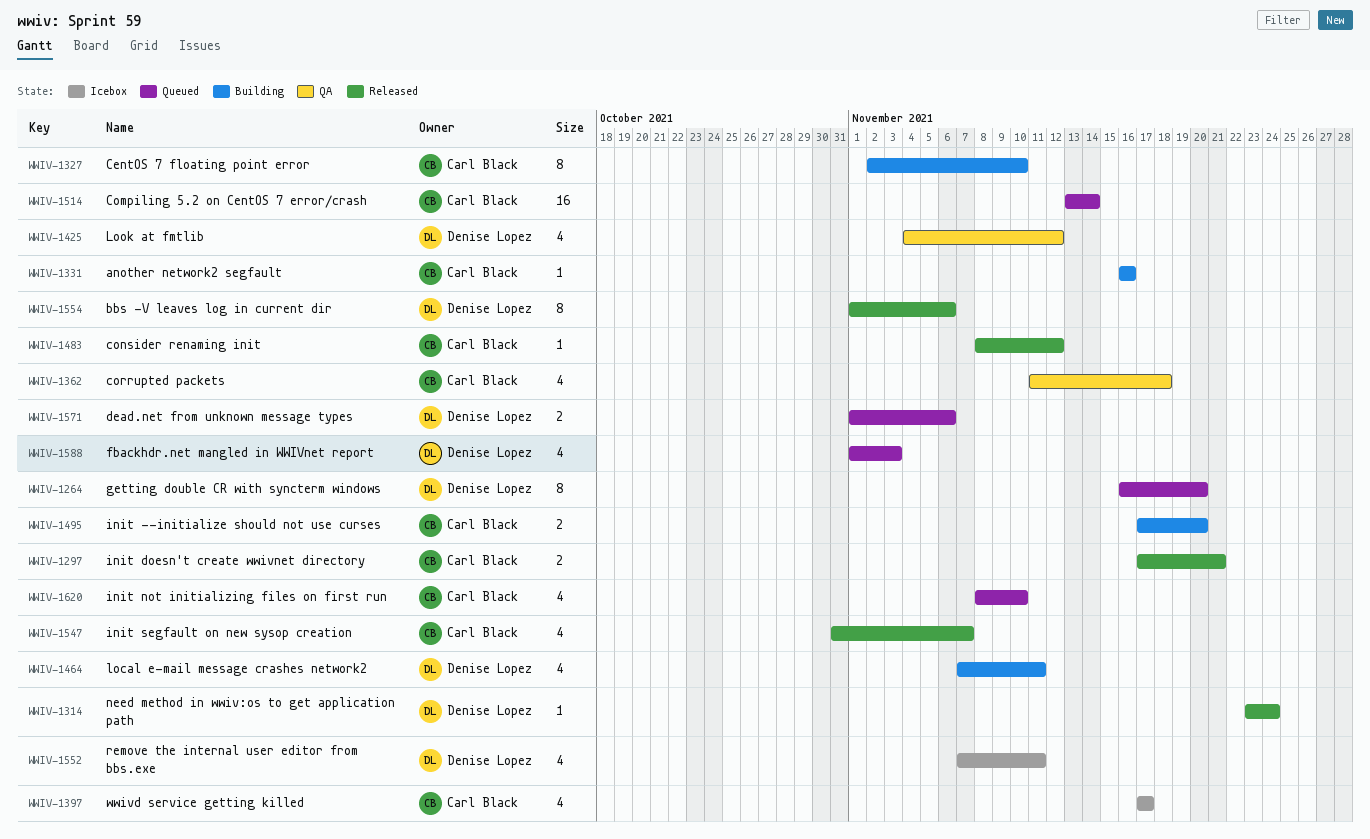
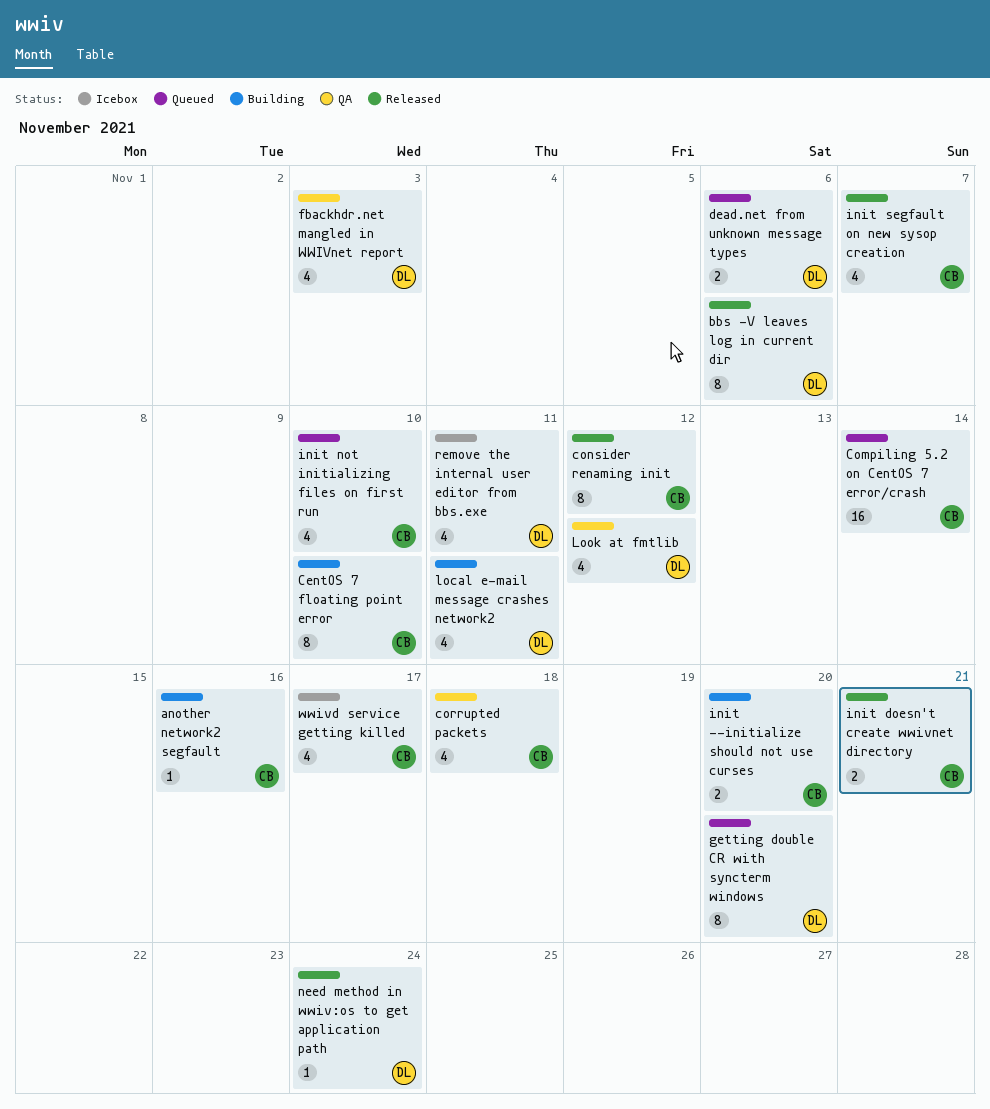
consider renaming init, estimate: 1 -> 8
fbackhdr.net mangled in WWIVnet report, status: Queued -> QA

